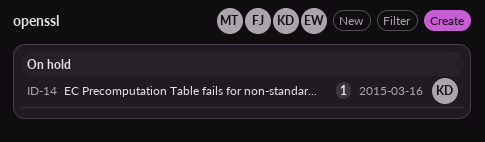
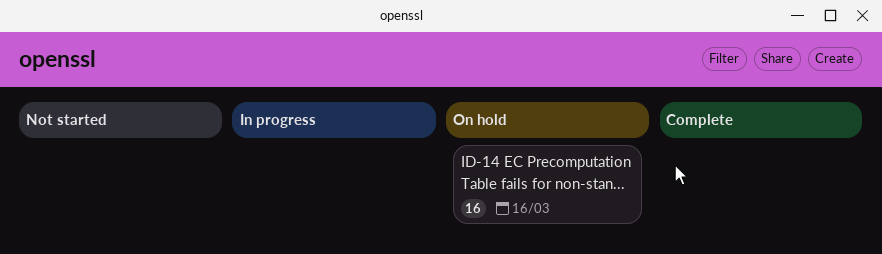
ID-14, estimate: 1 -> 16

